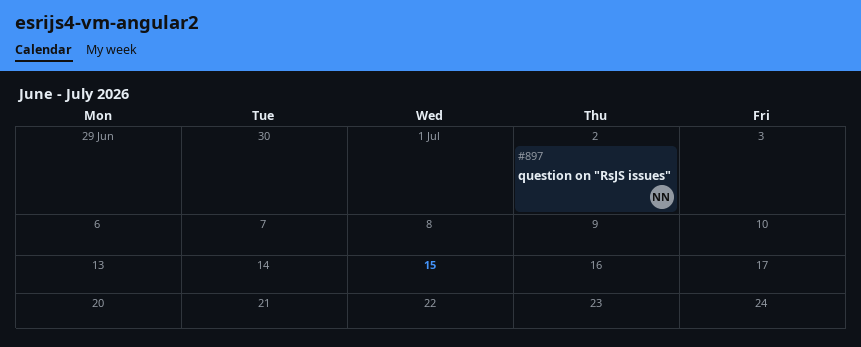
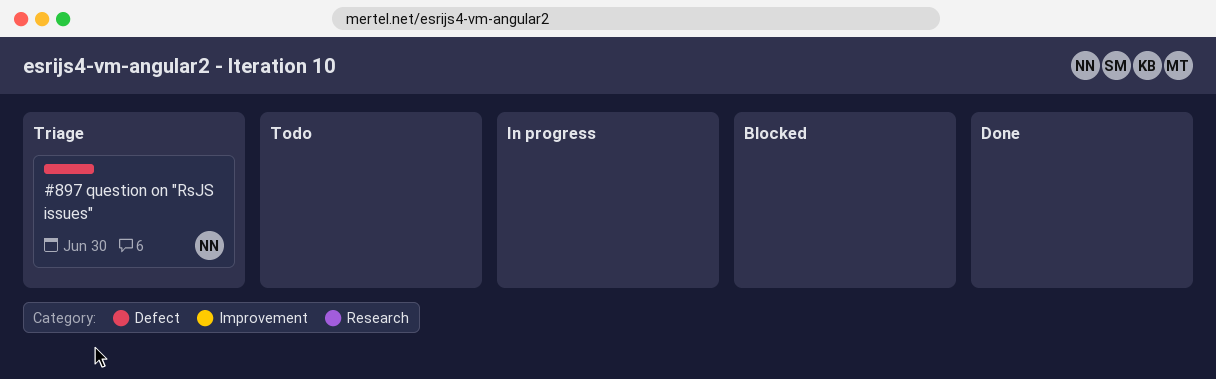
#897, due: Jul 2 -> Jun 30

